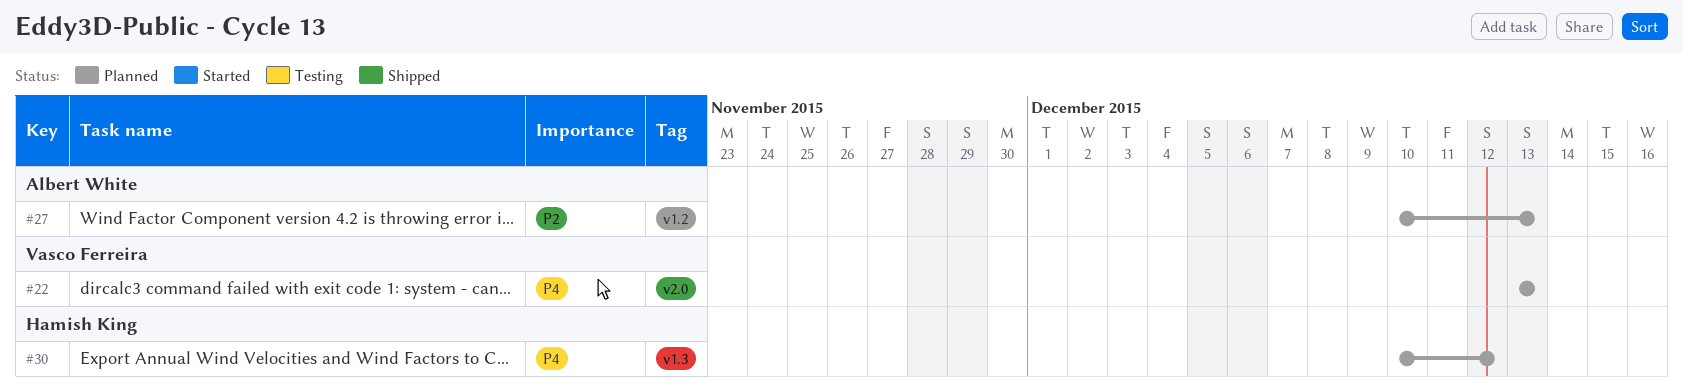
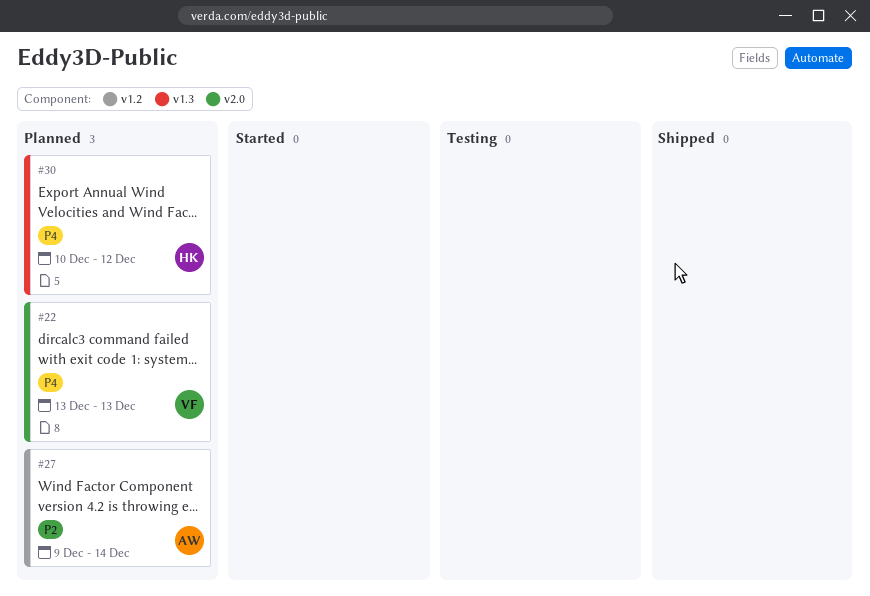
#27, start: Dec 10 -> Dec 9
#27, due: Dec 13 -> Dec 14

